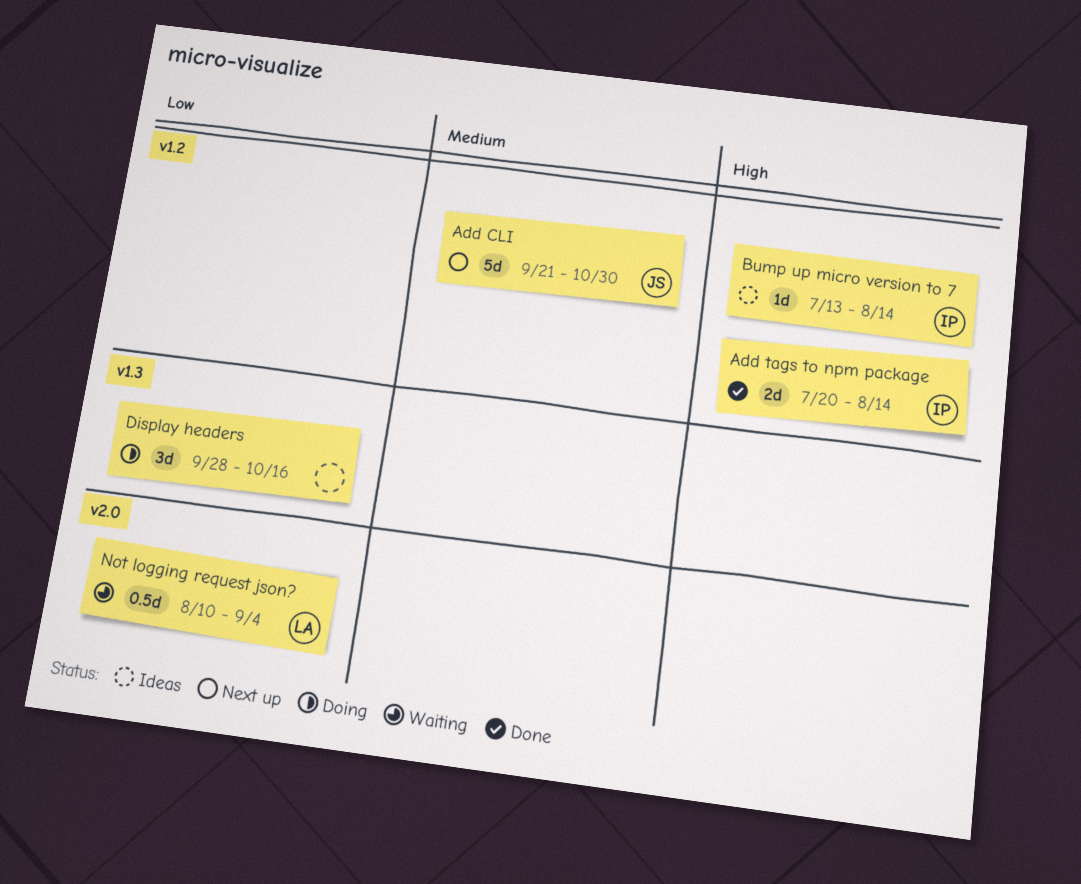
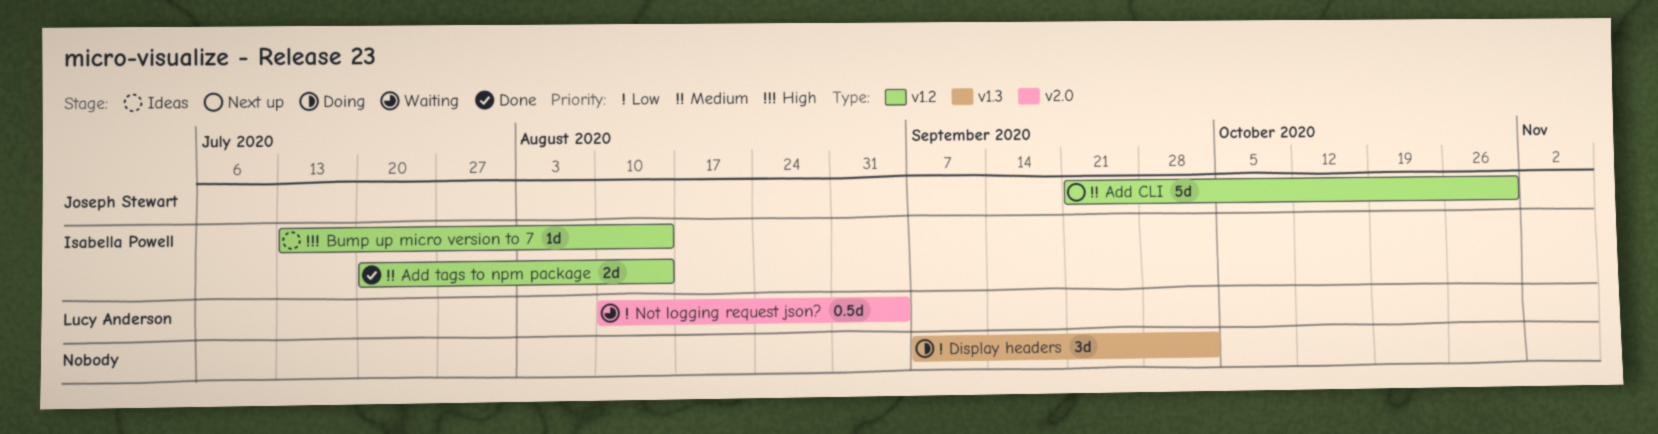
Add tags to npm package, priority: High -> Medium
Display headers, start: Sep 28 -> Sep 7
Display headers, due: Oct 16 -> Oct 2

